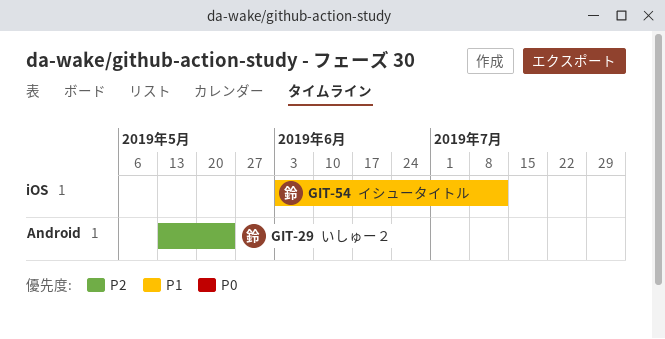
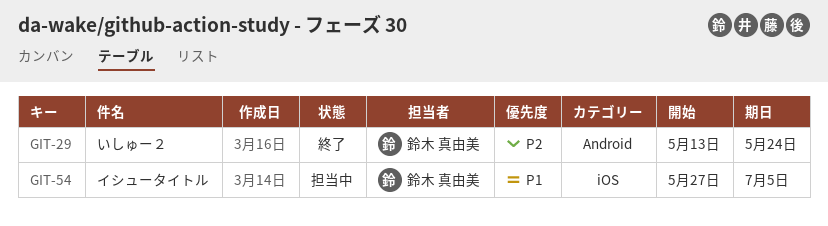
GIT-54, start: Jun 3 -> May 27
GIT-54, due: Jul 12 -> Jul 5

